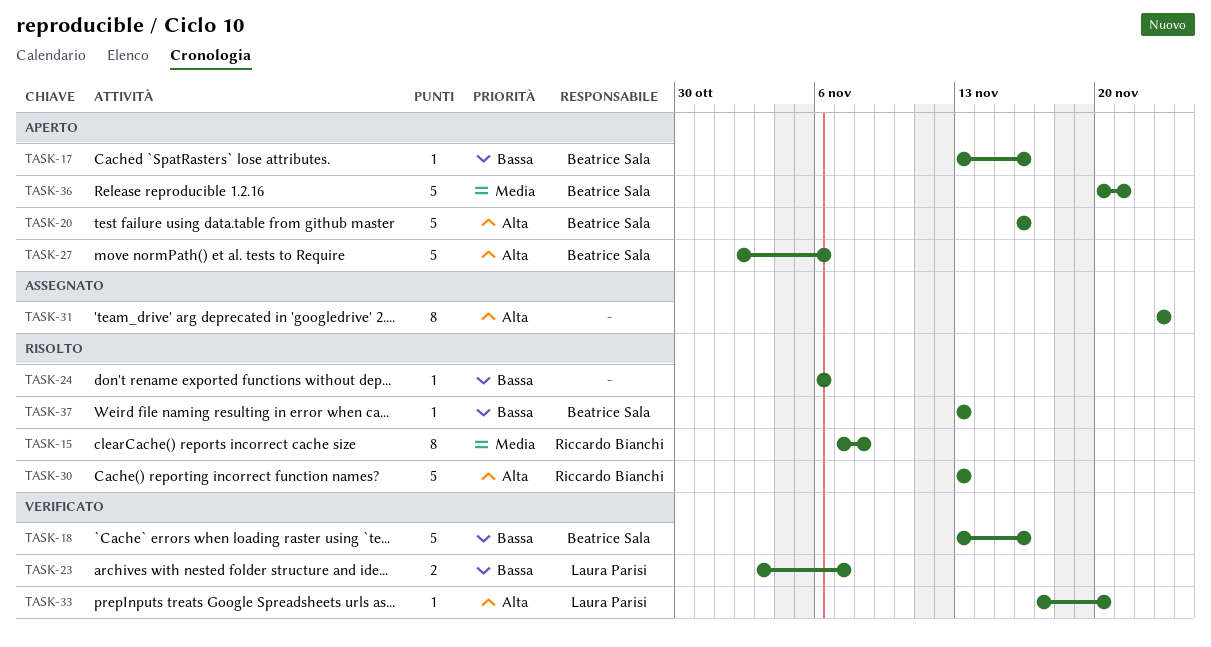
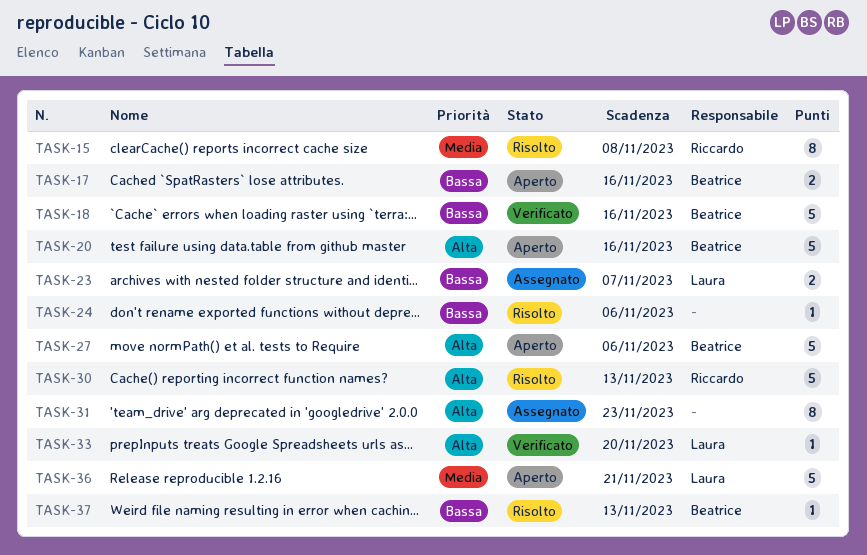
TASK-17, estimate: 1 -> 2
TASK-23, status: Verificato -> Assegnato
TASK-36, owner: Beatrice Sala -> Laura Parisi

